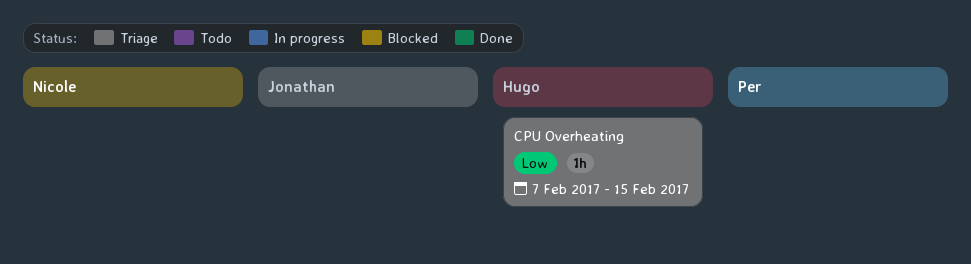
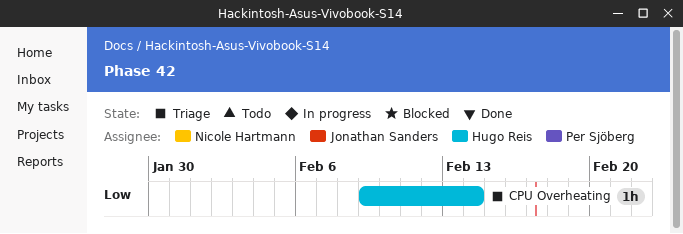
CPU Overheating, start: Feb 7 -> Feb 9
CPU Overheating, due: Feb 15 -> Feb 14

